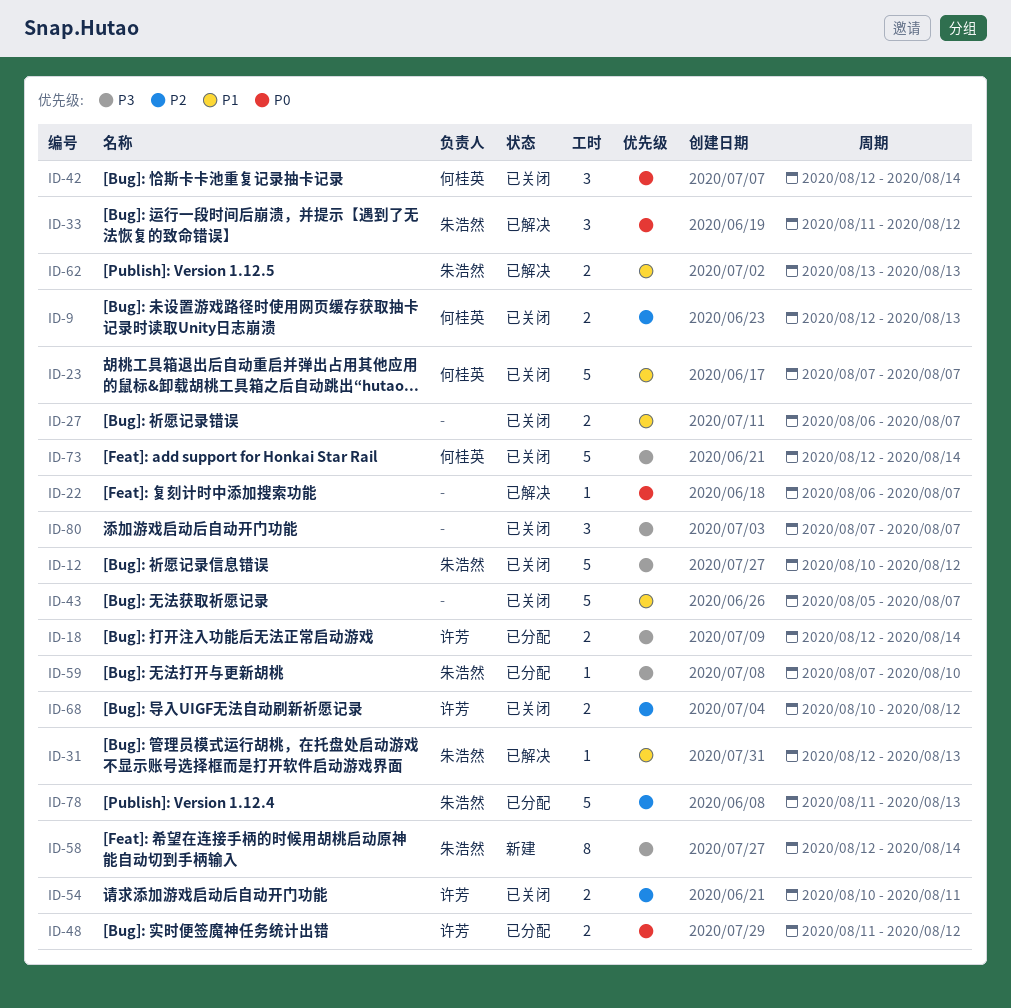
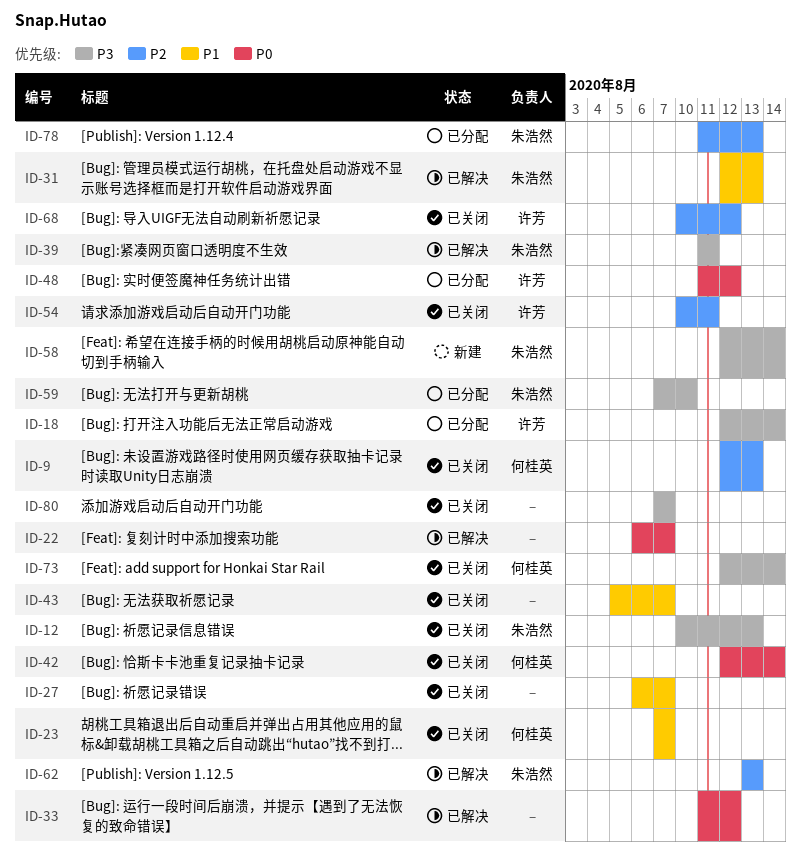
ID-12, due: Aug 12 -> Aug 13
ID-33, owner: 朱浩然 -> none
ID-39: none -> present
ID-62, priority: P1 -> P2

